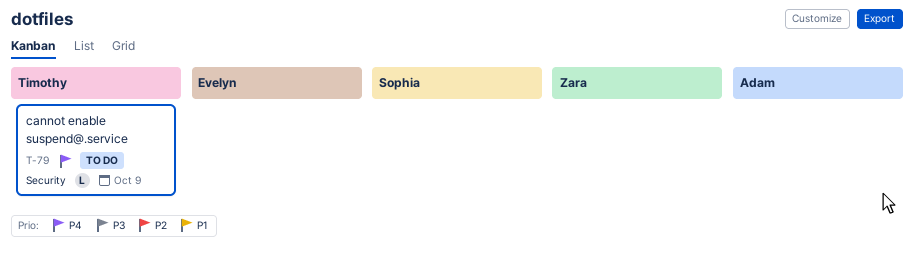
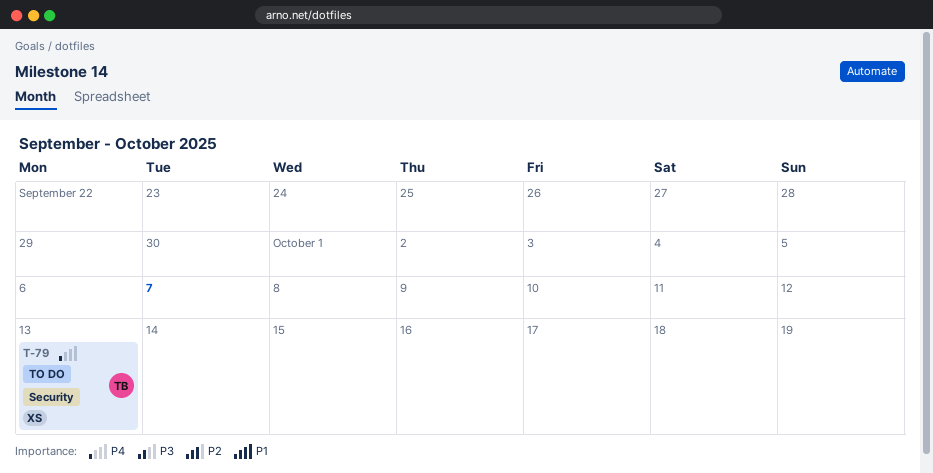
T-79, estimate: L -> XS
T-79, due: Oct 9 -> Oct 13

